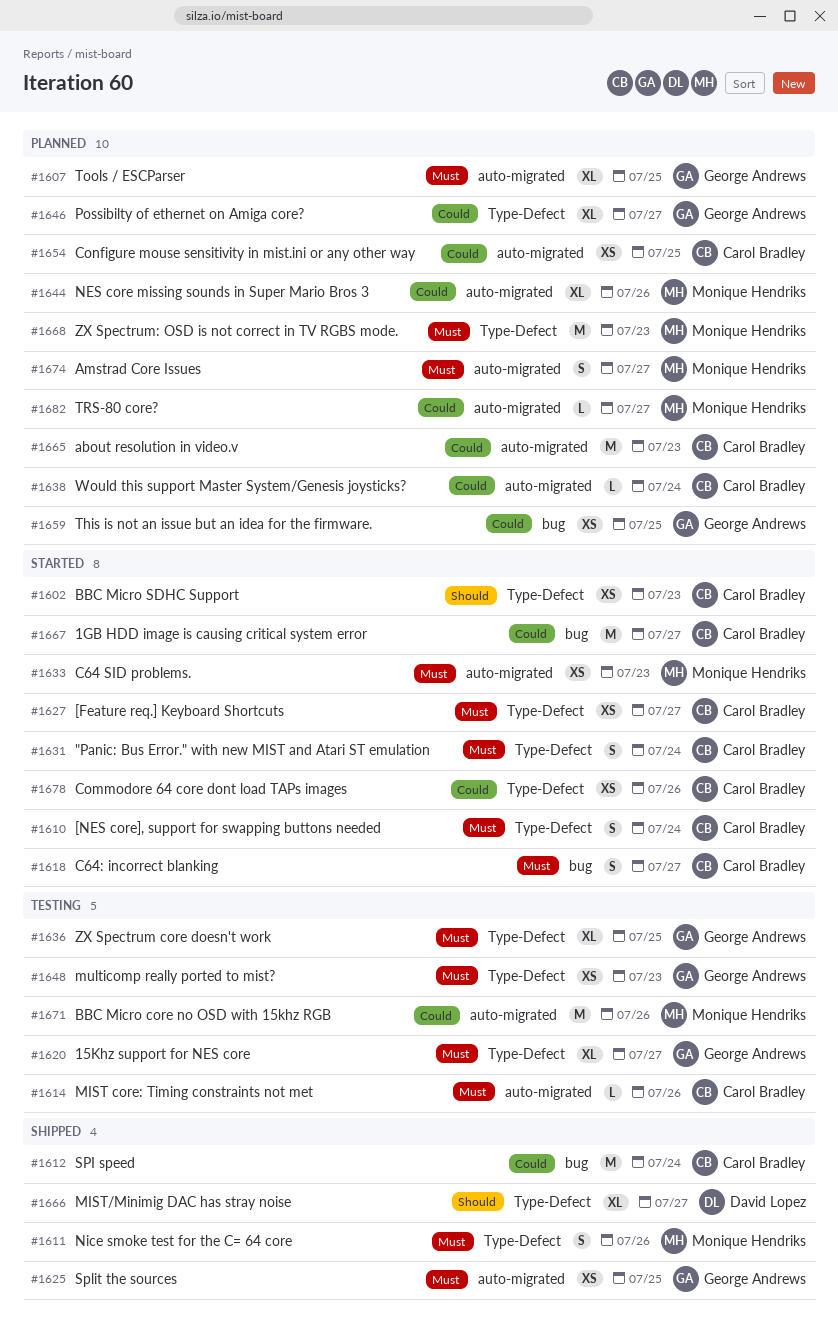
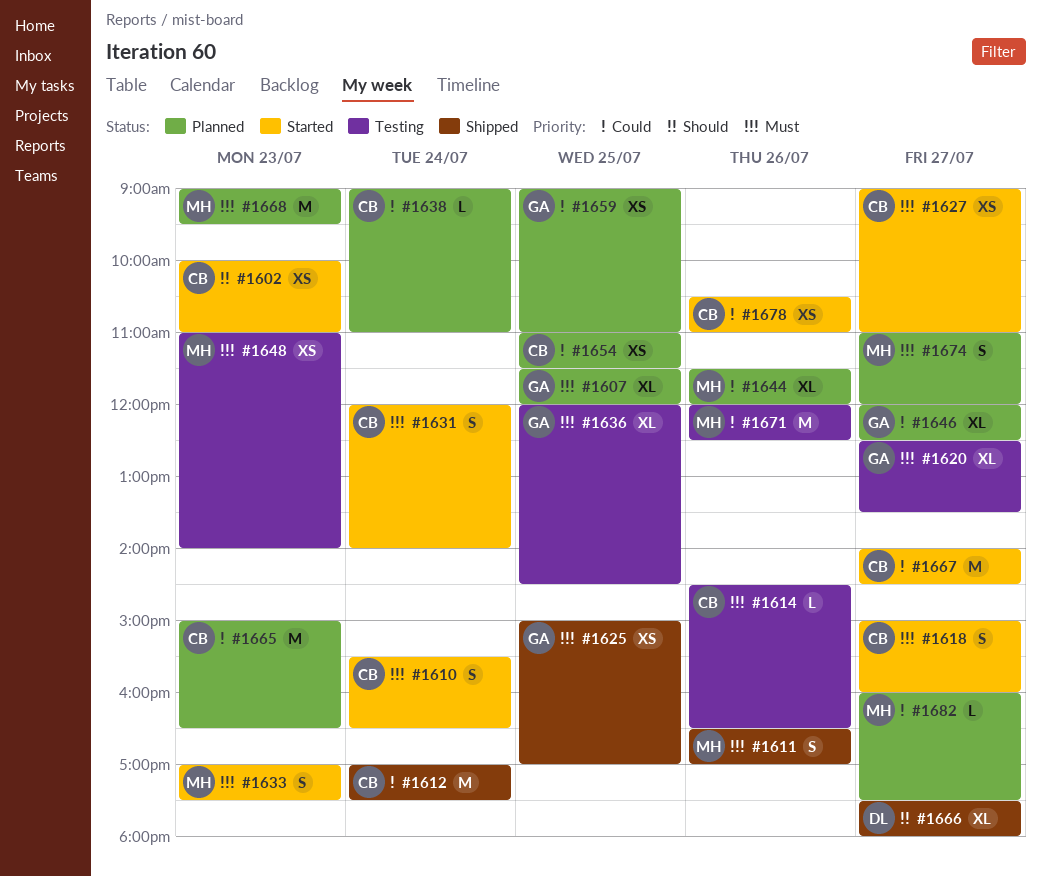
#1633, estimate: XS -> S
#1648, owner: George Andrews -> Monique Hendriks

